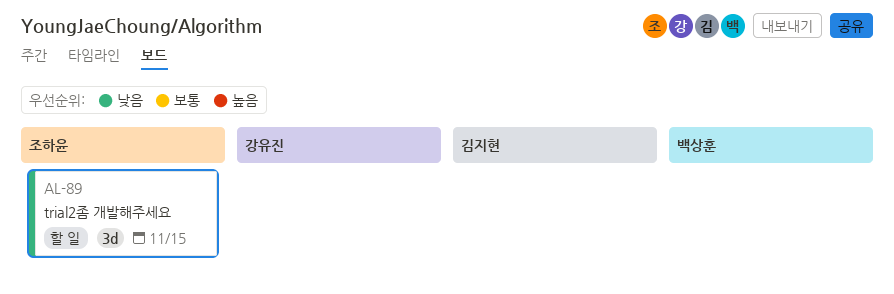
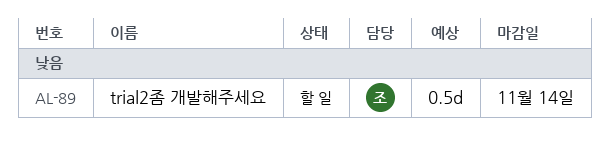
AL-89, estimate: 3d -> 0.5d
AL-89, due: Nov 15 -> Nov 14

